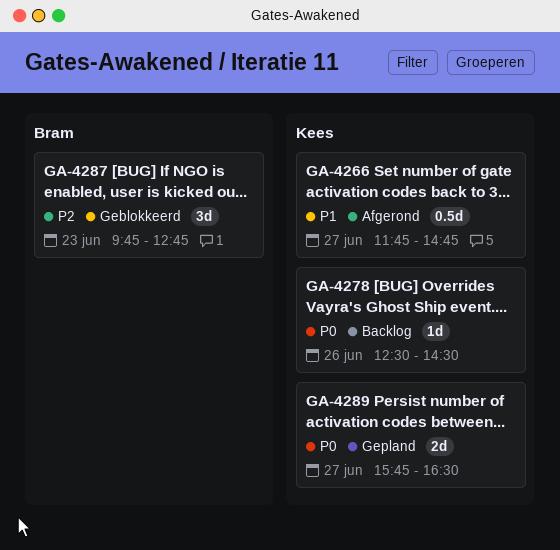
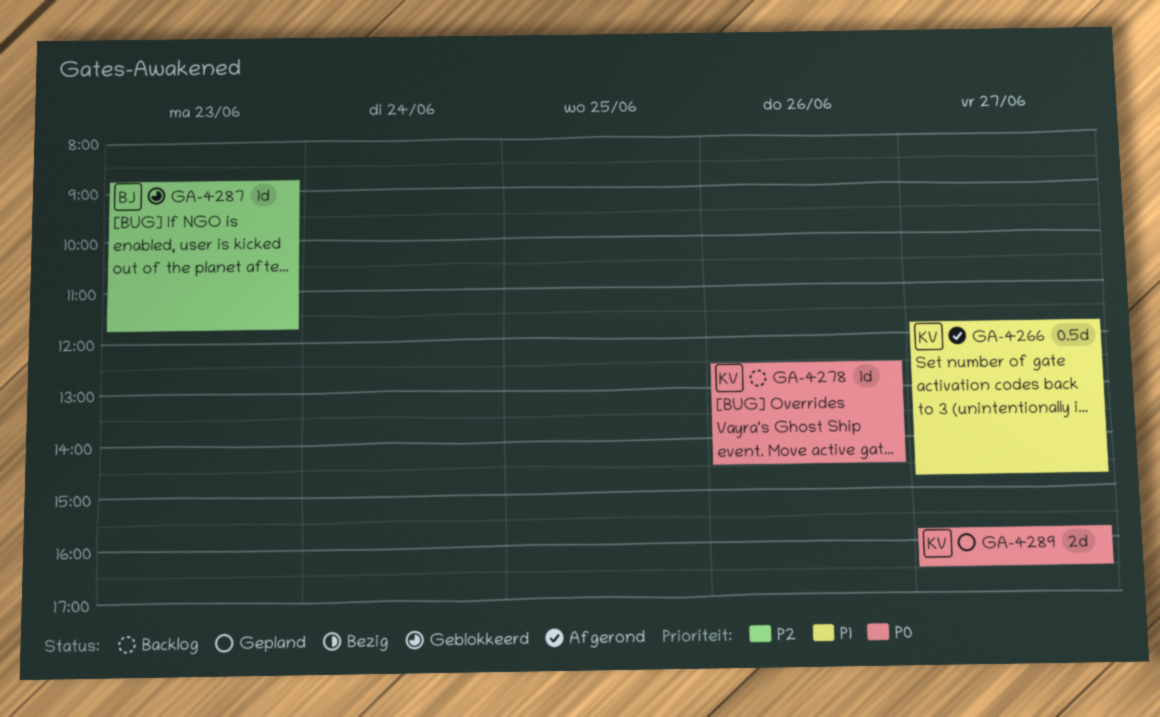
GA-4287, estimate: 3d -> 1d
GA-4287, begins: 09:45 -> 08:45
GA-4287, ends: 12:45 -> 11:45

